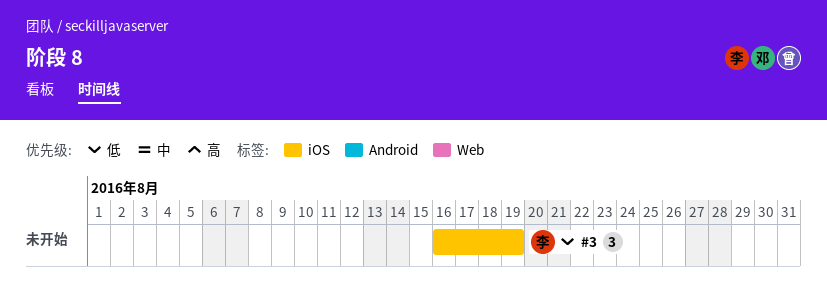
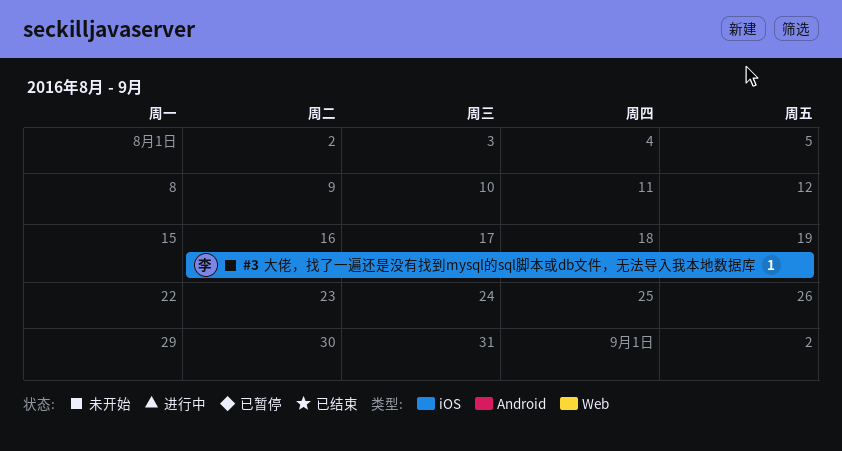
#3, estimate: 3 -> 1

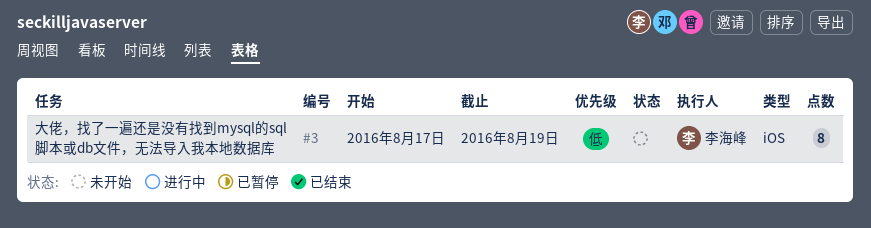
#3, estimate: 1 -> 8
#3, start: Aug 16 -> Aug 17

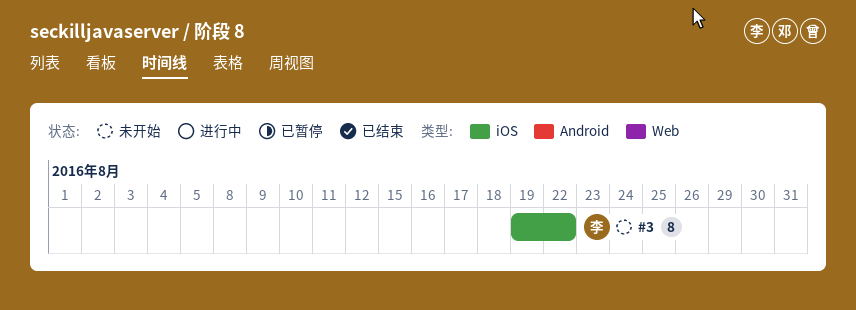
#3, start: Aug 17 -> Aug 19
#3, due: Aug 19 -> Aug 22

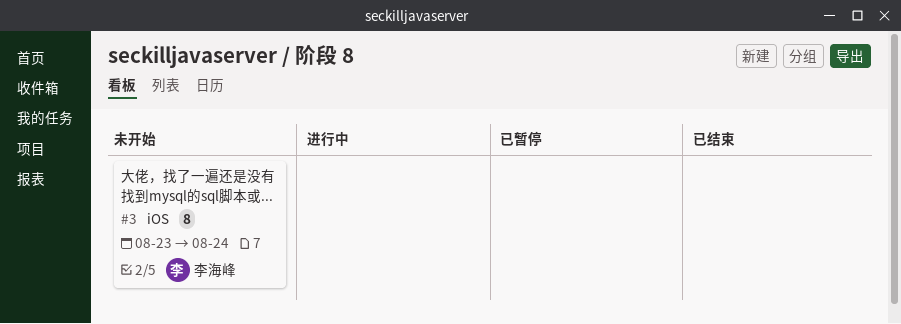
#3, start: Aug 19 -> Aug 23
#3, due: Aug 22 -> Aug 24

